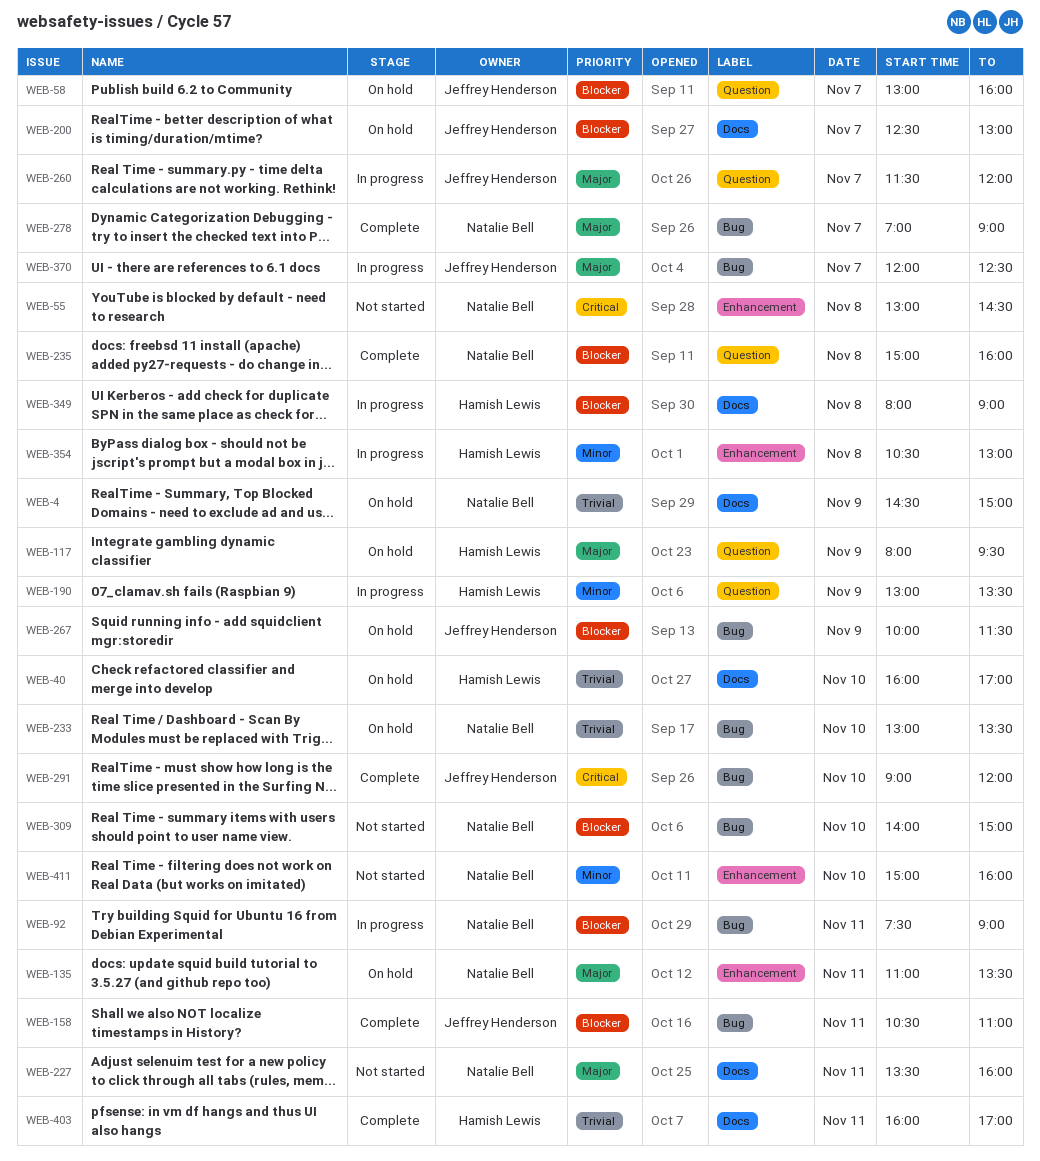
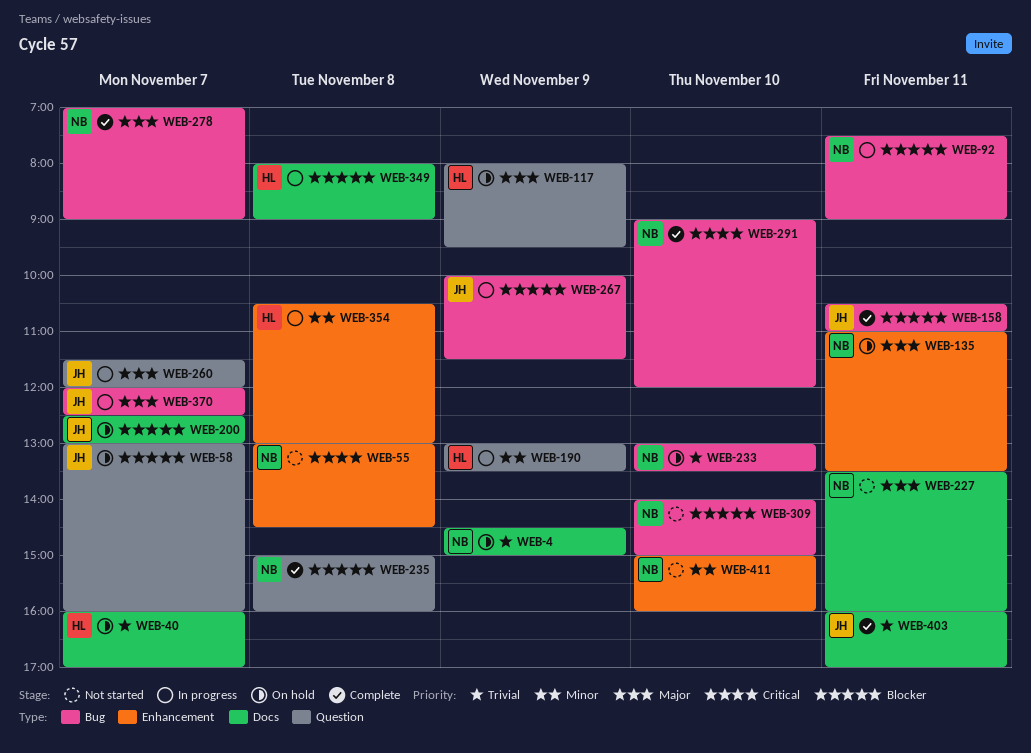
WEB-40, day: Nov 10 -> Nov 7
WEB-267, status: On hold -> In progress
WEB-291, owner: Jeffrey Henderson -> Natalie Bell
WEB-403, owner: Hamish Lewis -> Jeffrey Henderson

